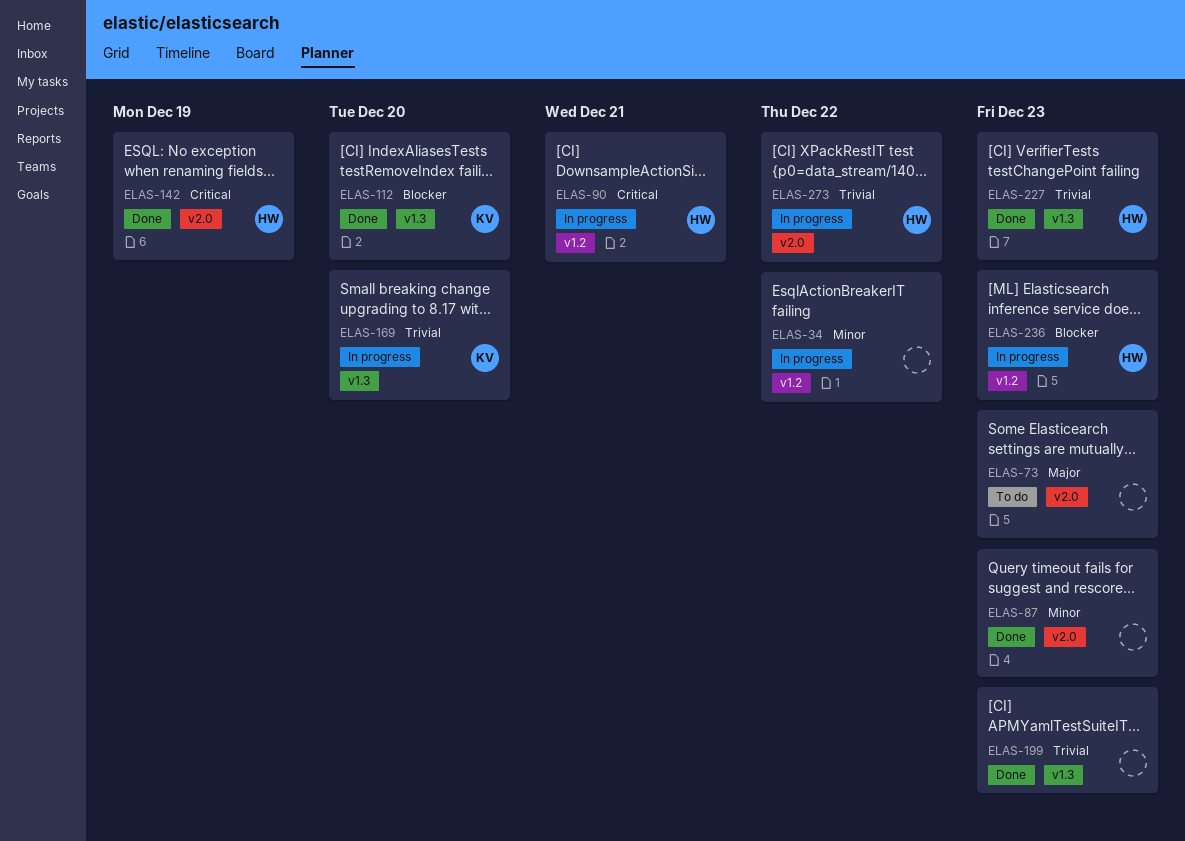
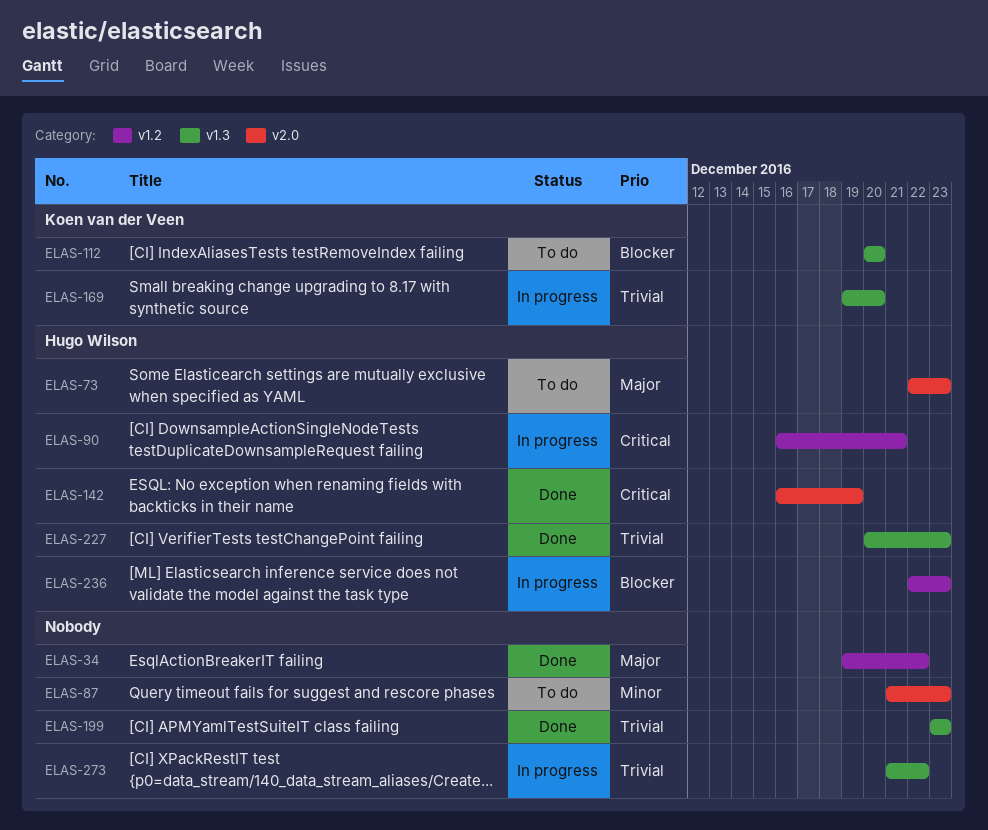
ELAS-34, status: In progress -> Done
ELAS-34, priority: Minor -> Major
ELAS-73, owner: none -> Hugo Wilson
ELAS-87, status: Done -> To do
ELAS-112, status: Done -> To do
ELAS-273, owner: Hugo Wilson -> none
ELAS-273, label: v2.0 -> v1.3

